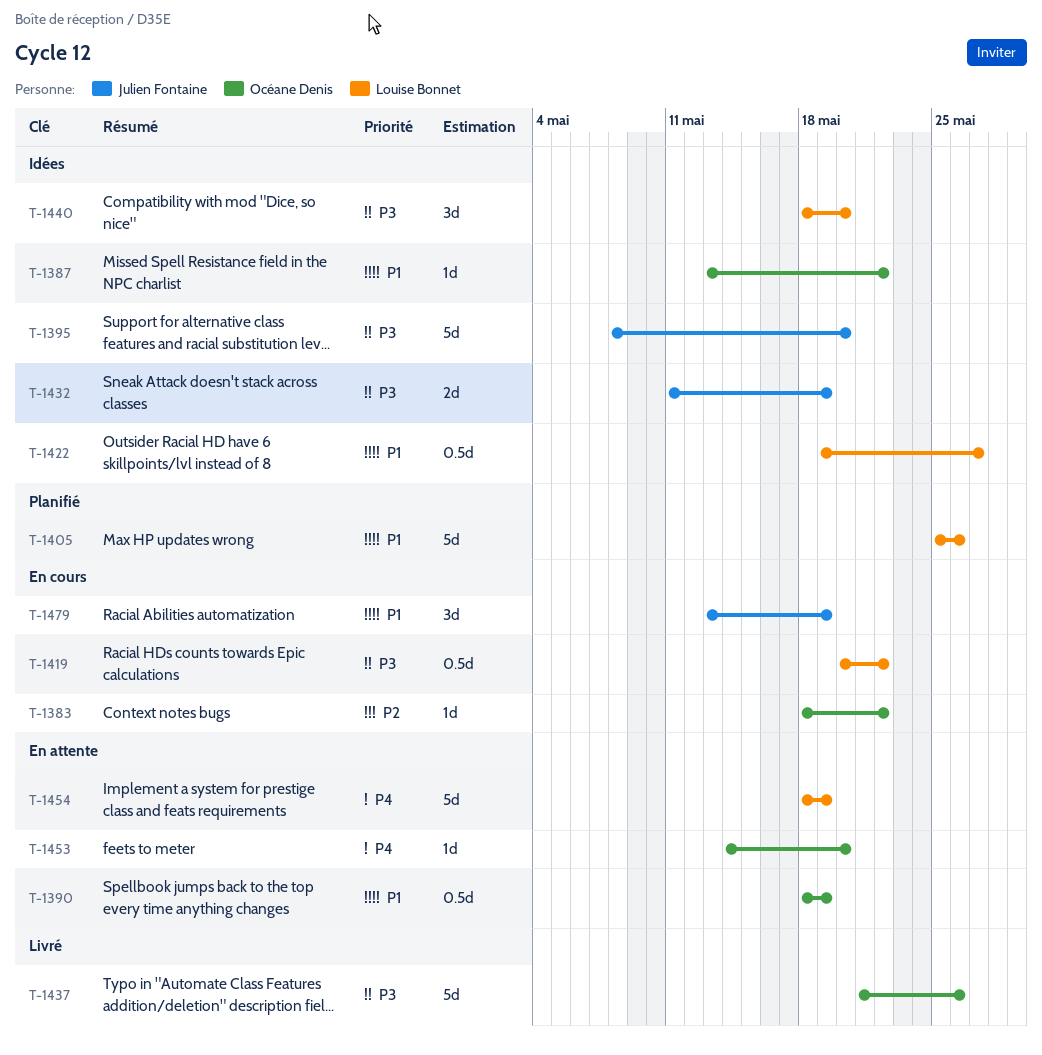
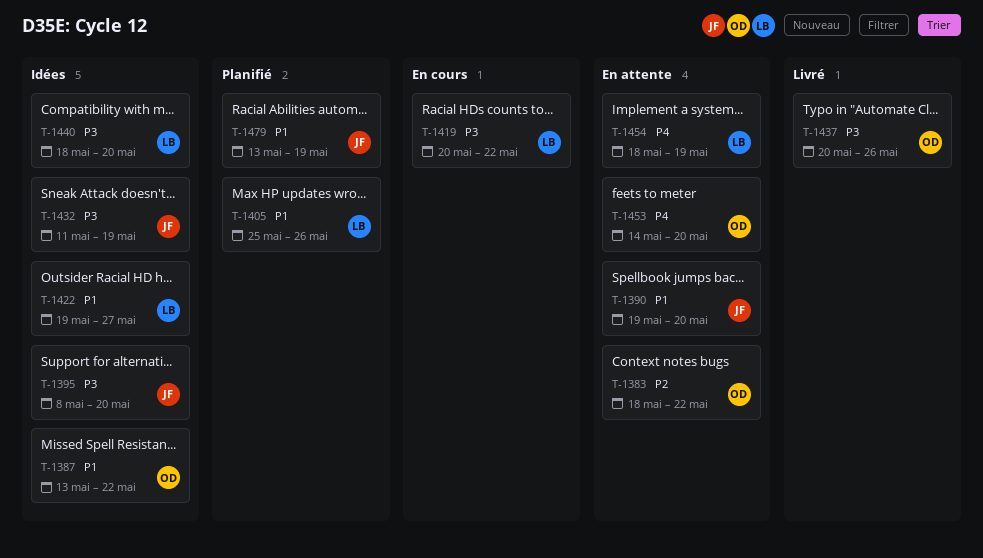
T-1383, status: En cours -> En attente
T-1390, owner: Océane Denis -> Julien Fontaine
T-1390, start: May 18 -> May 19
T-1390, due: May 19 -> May 20
T-1437, start: May 21 -> May 20
T-1479, status: En cours -> Planifié

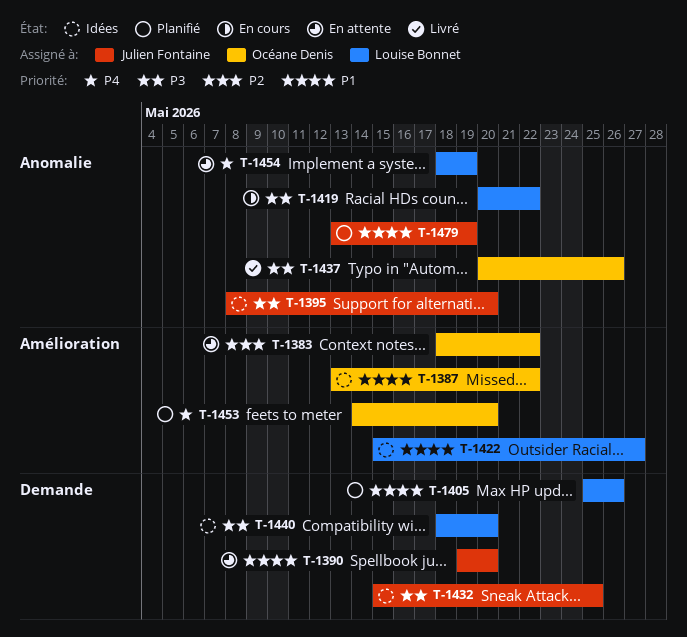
T-1422, start: May 19 -> May 15
T-1432, start: May 11 -> May 15
T-1432, due: May 19 -> May 25
T-1453, status: En attente -> Planifié

